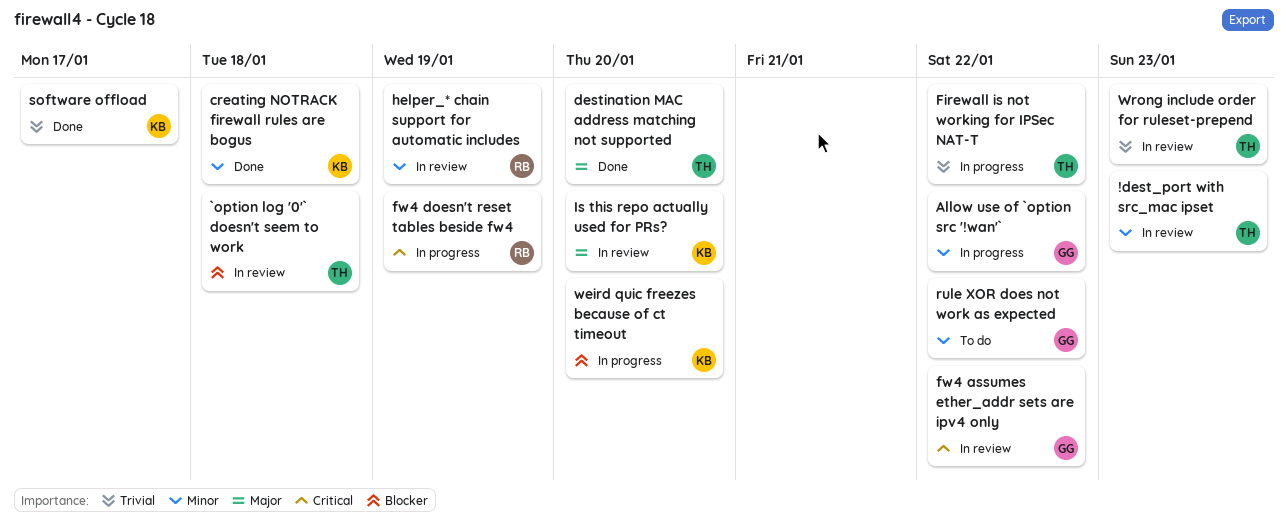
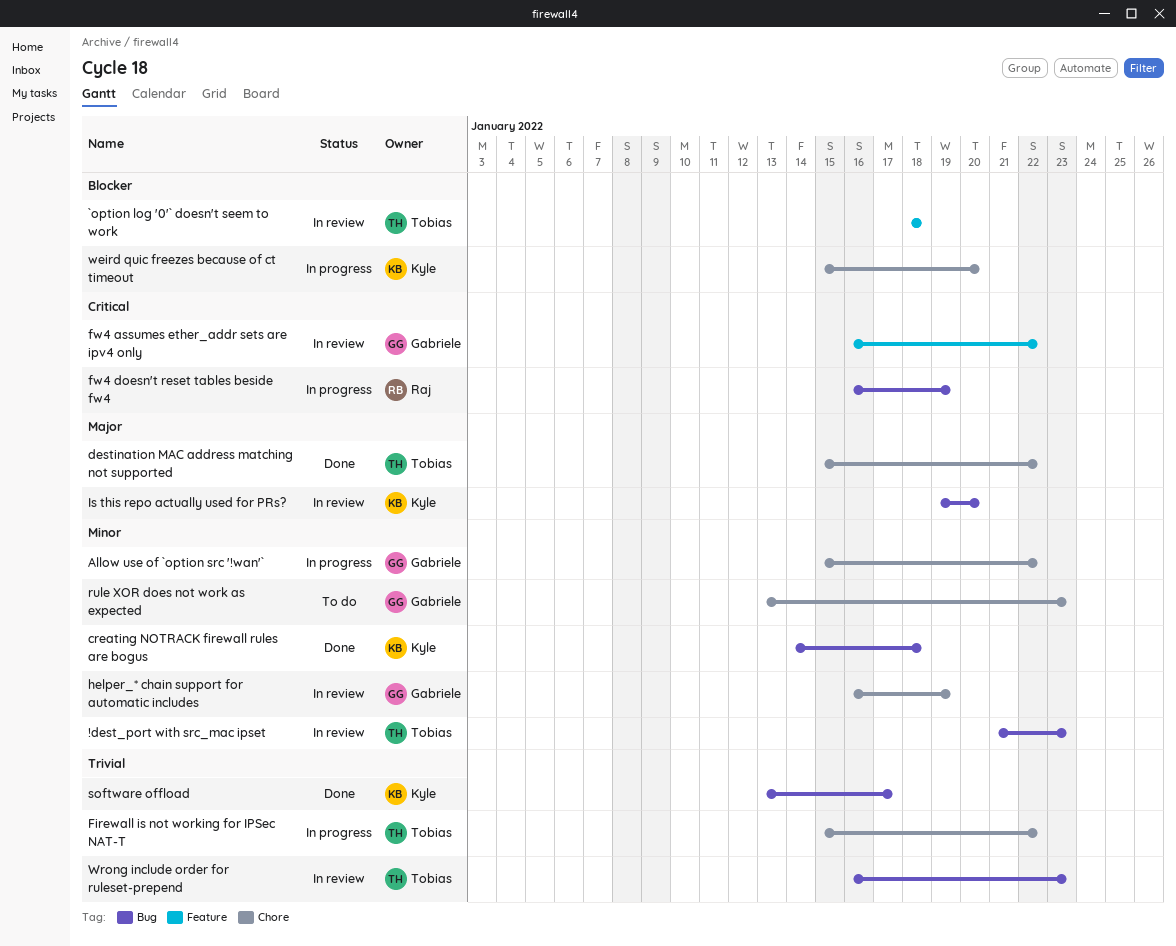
destination MAC address matching not supported, due: Jan 20 -> Jan 22
helper_* chain support for automatic includes, owner: Raj -> Gabriele
rule XOR does not work as expected, due: Jan 22 -> Jan 23

